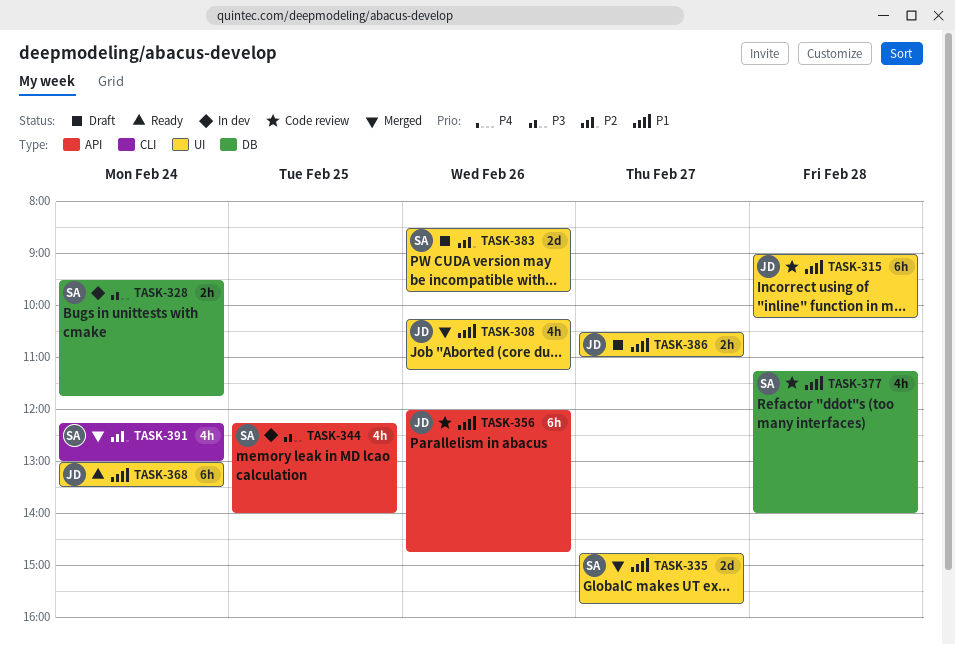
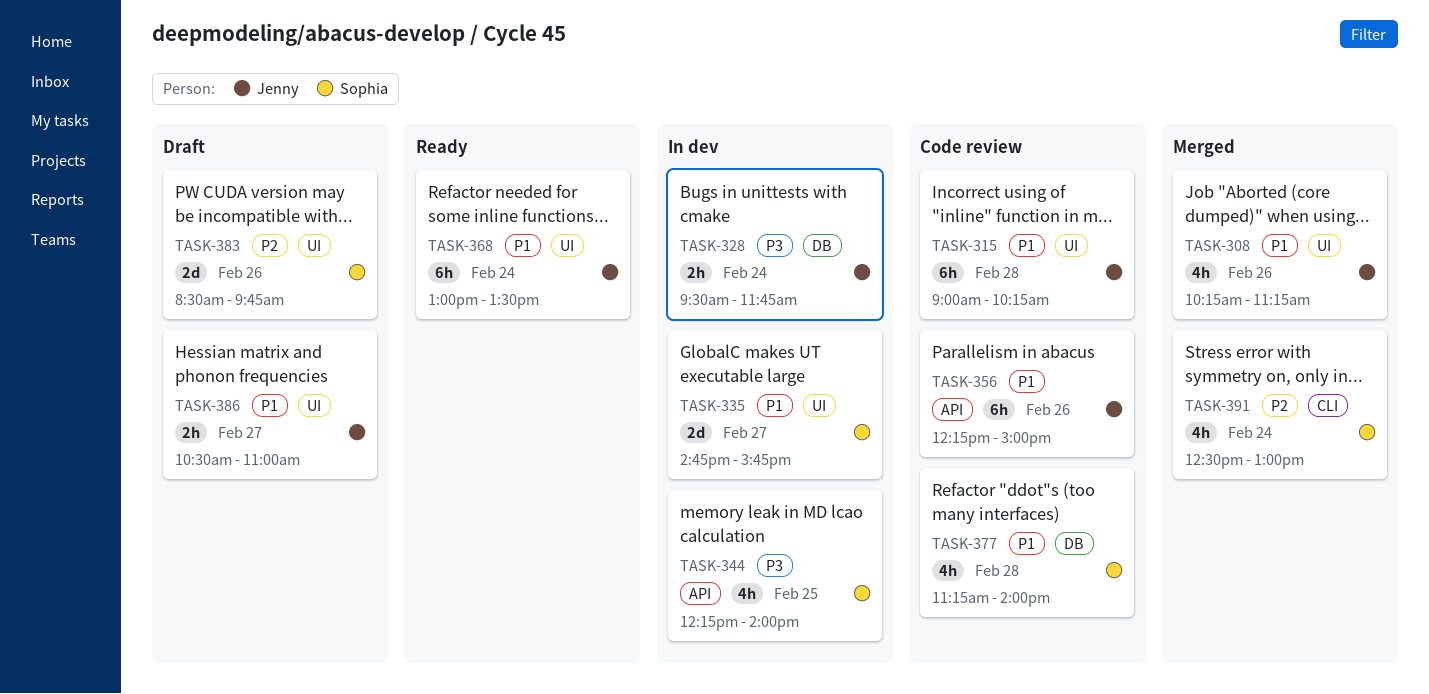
TASK-328, owner: Sophia -> Jenny
TASK-335, status: Merged -> In dev
TASK-356, begins: 12:00 -> 12:15
TASK-356, ends: 14:45 -> 15:00
TASK-391, begins: 12:15 -> 12:30

